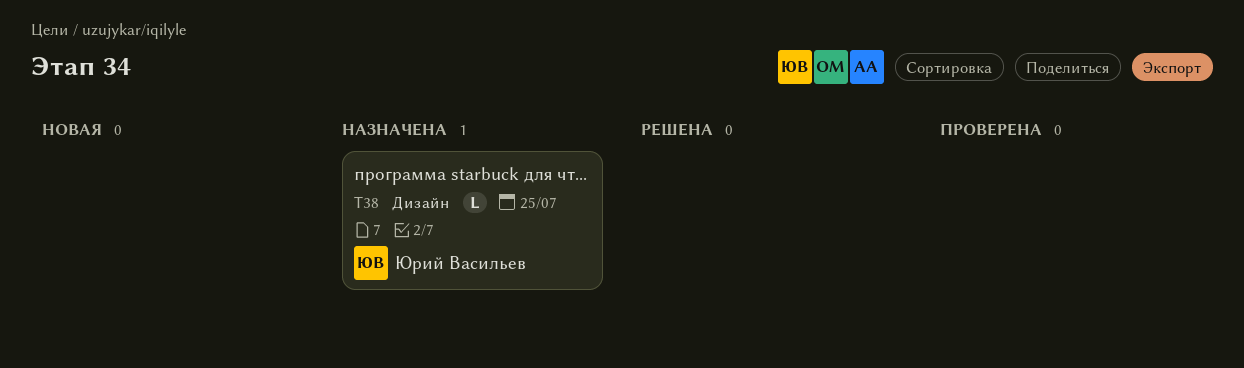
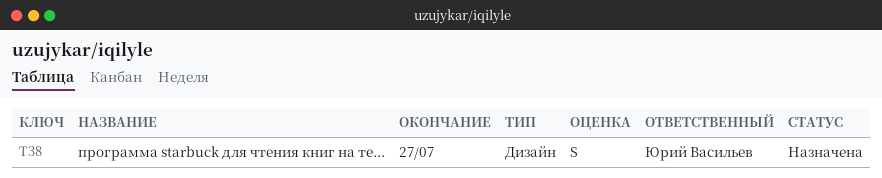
T38, estimate: L -> S
T38, due: Jul 25 -> Jul 27

